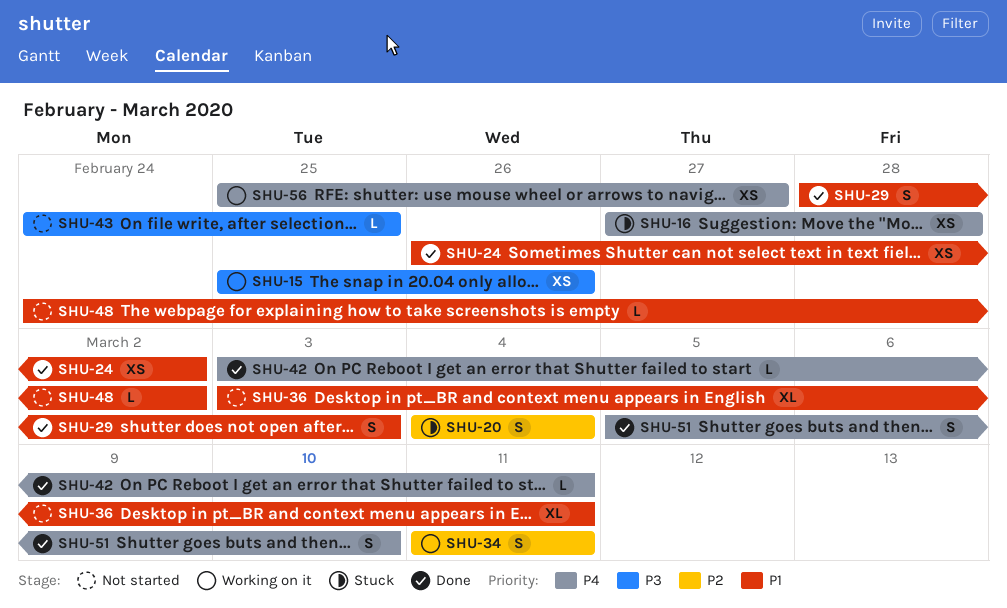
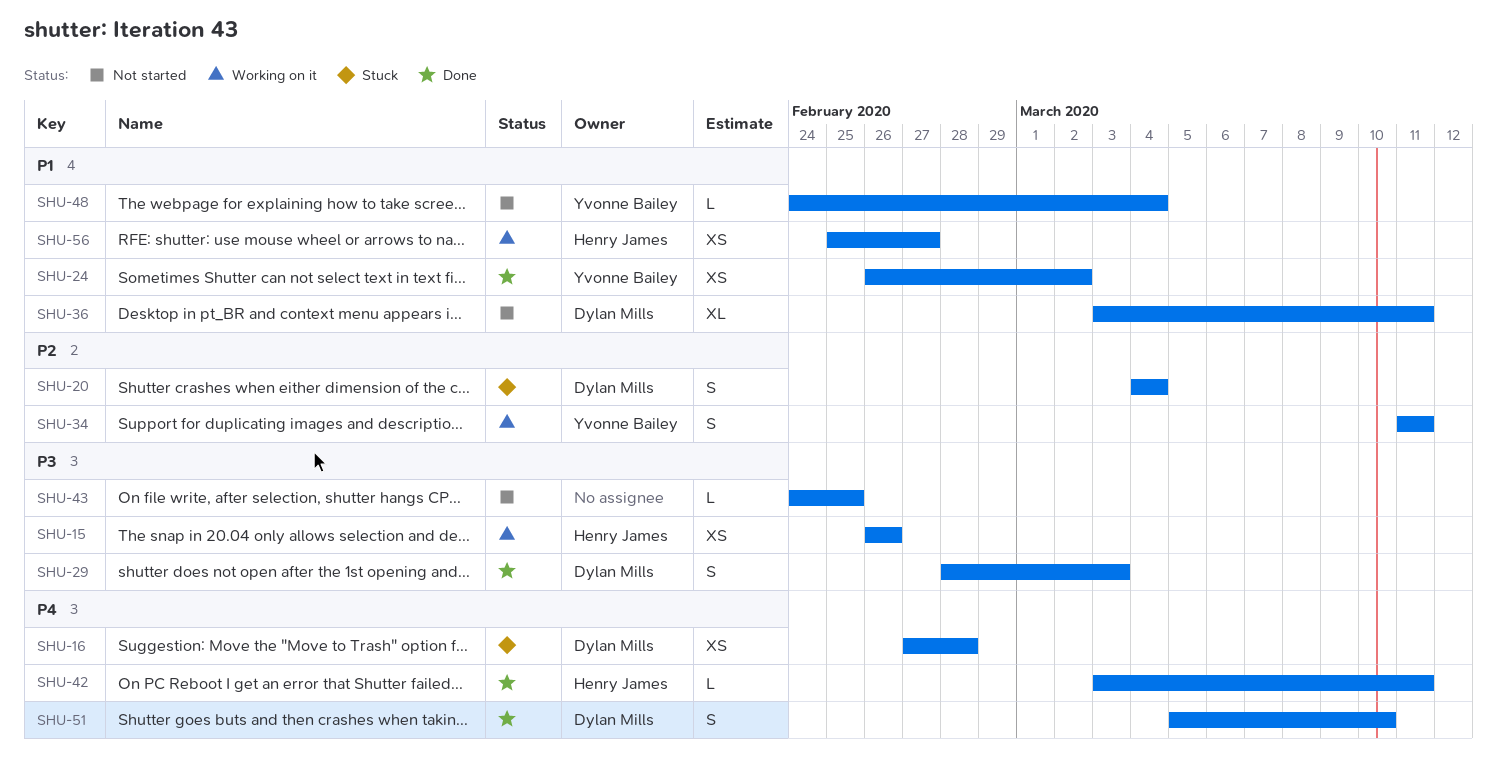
SHU-15, start: Feb 25 -> Feb 26
SHU-29, priority: P1 -> P3
SHU-48, due: Mar 2 -> Mar 4
SHU-56, priority: P4 -> P1

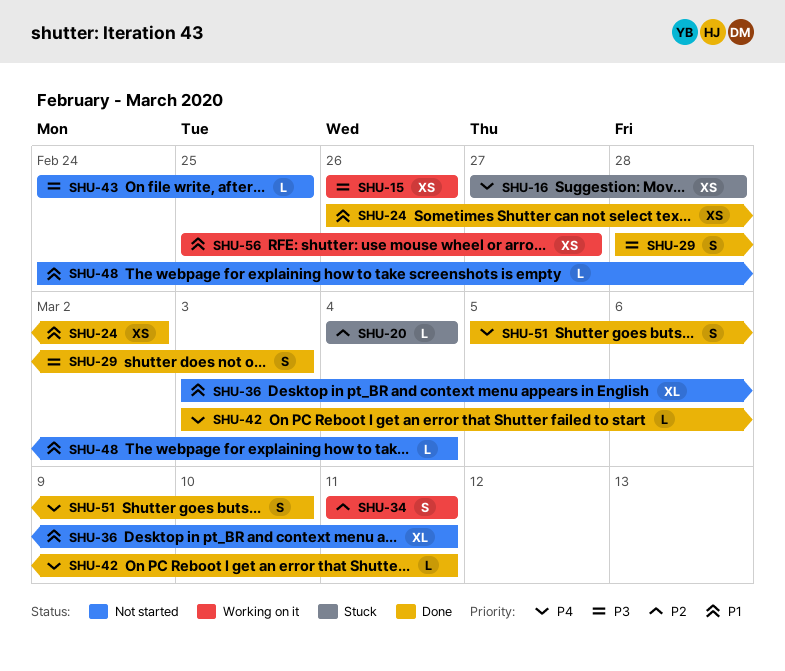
SHU-20, estimate: S -> L

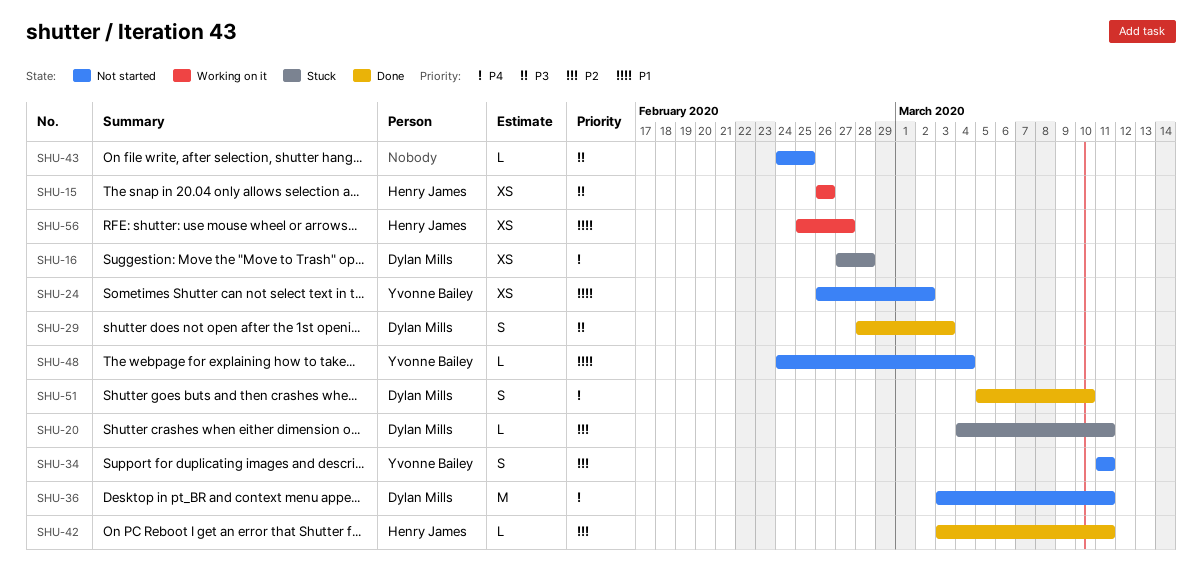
SHU-20, due: Mar 4 -> Mar 11
SHU-24, status: Done -> Not started
SHU-34, status: Working on it -> Not started
SHU-36, priority: P1 -> P4
SHU-36, estimate: XL -> M
SHU-42, priority: P4 -> P2

